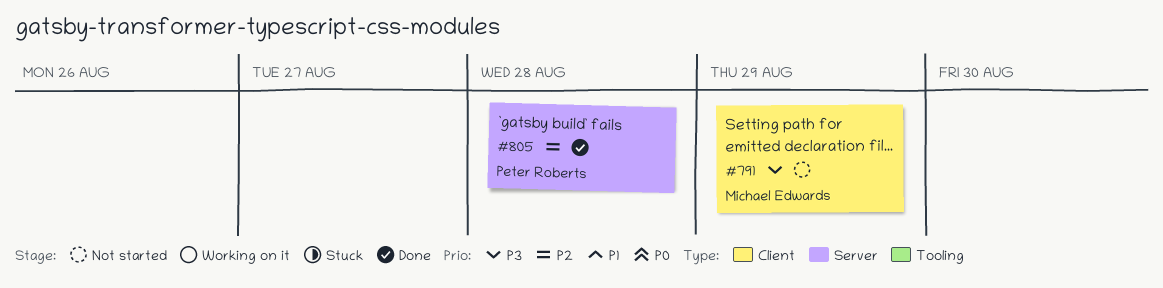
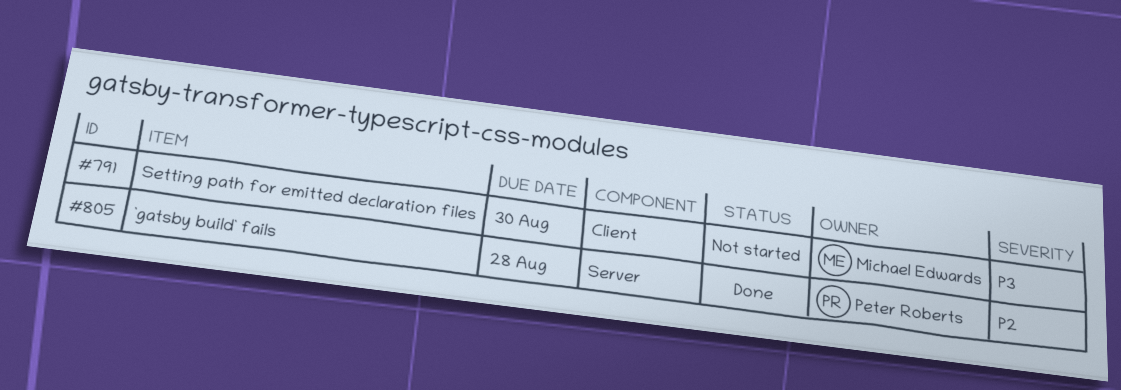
#791, due: Aug 29 -> Aug 30

